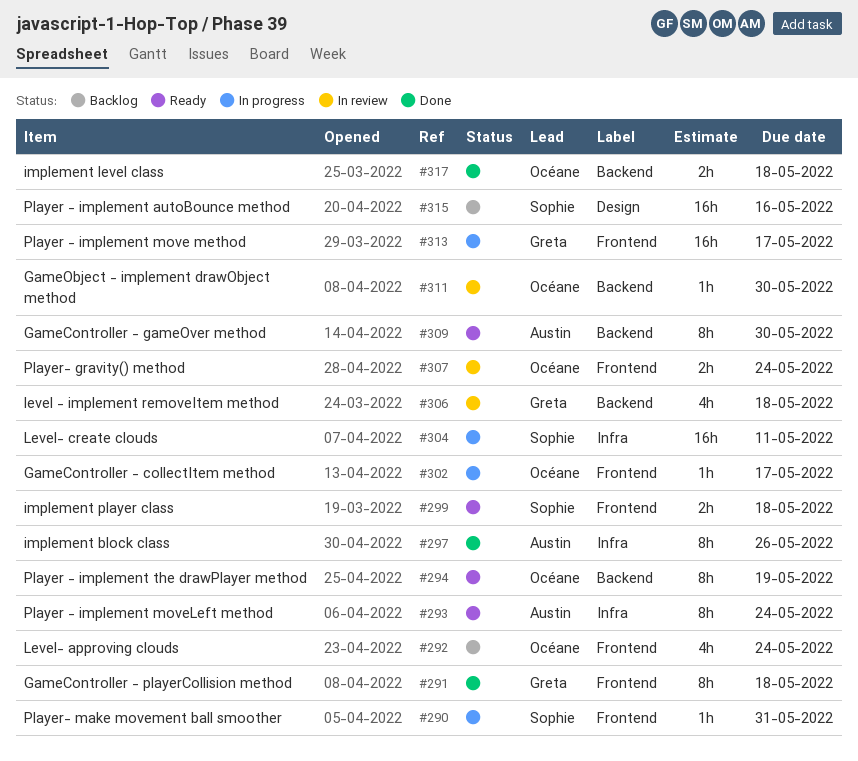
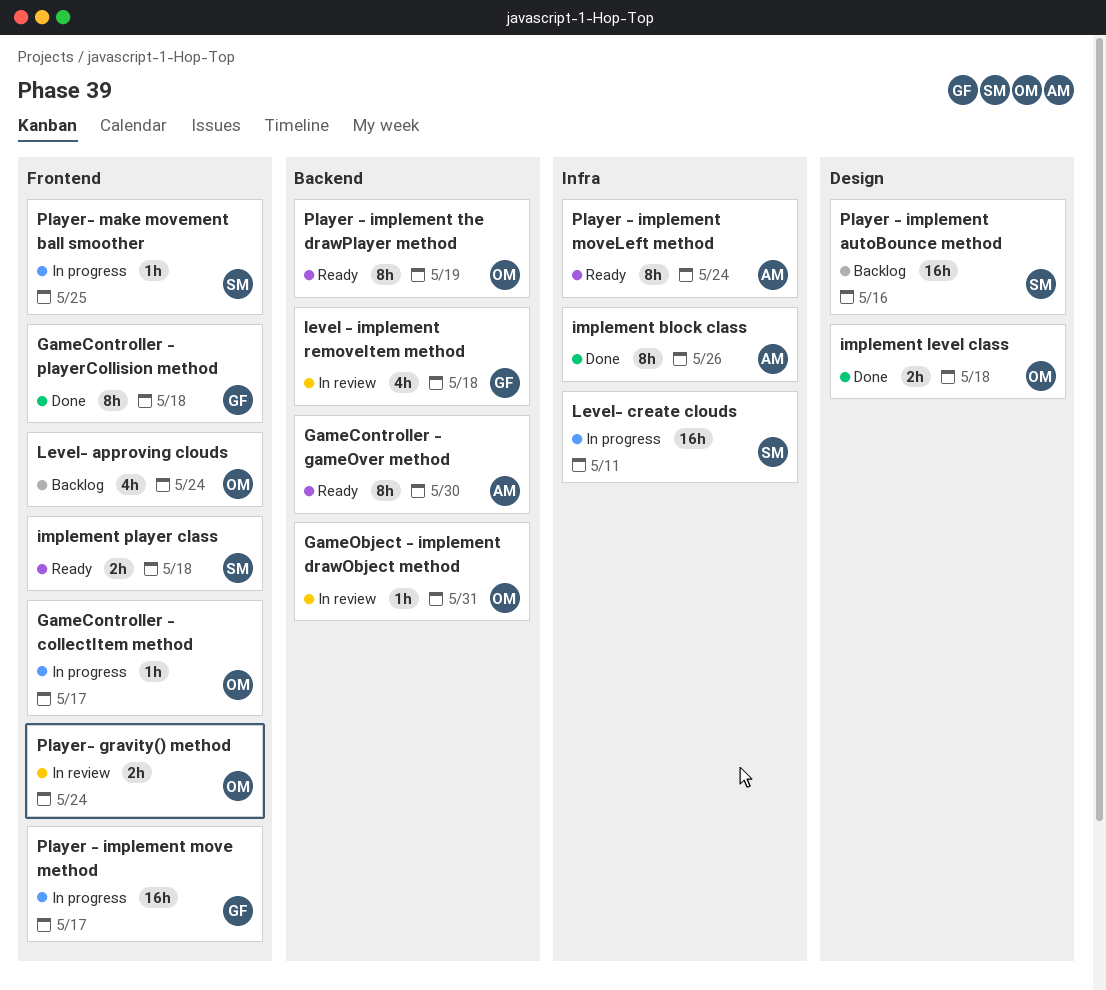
GameObject - implement drawObject method, due: May 30 -> May 31
implement level class, label: Backend -> Design
Player- make movement ball smoother, due: May 31 -> May 25

